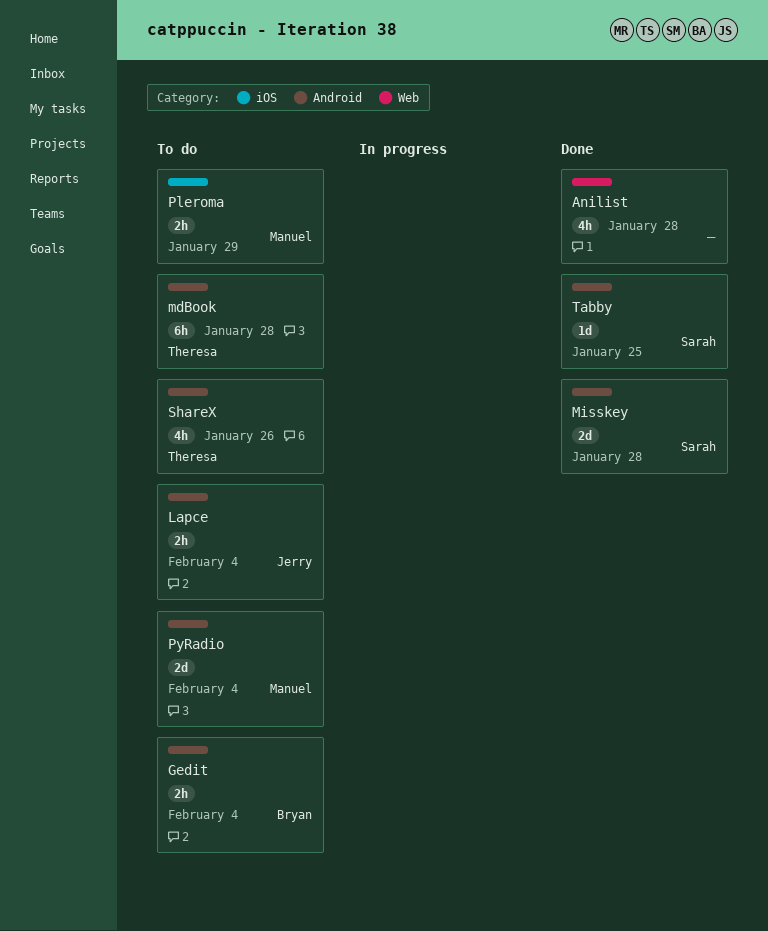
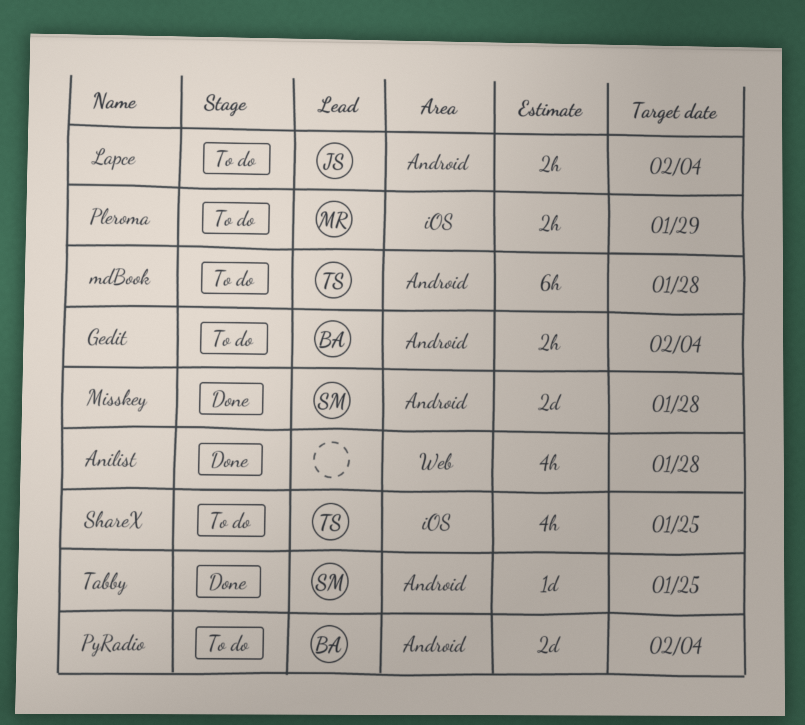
PyRadio, owner: Manuel -> Bryan
ShareX, label: Android -> iOS
ShareX, due: Jan 26 -> Jan 25

